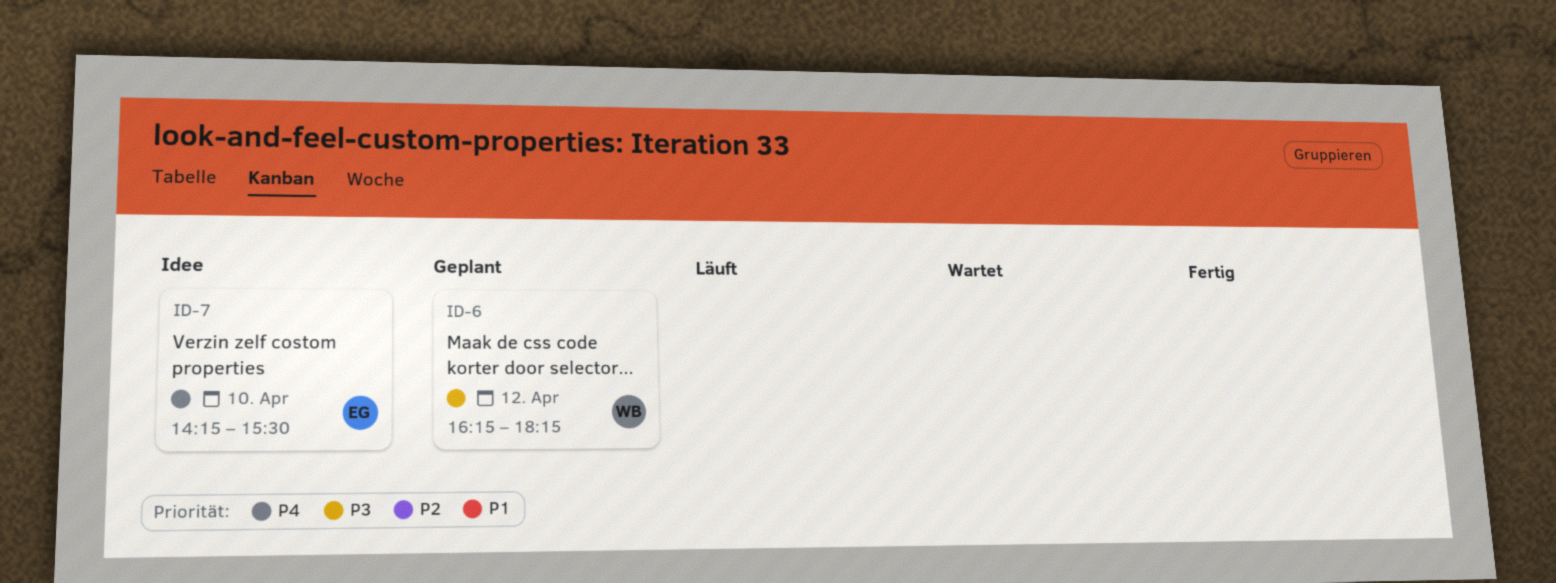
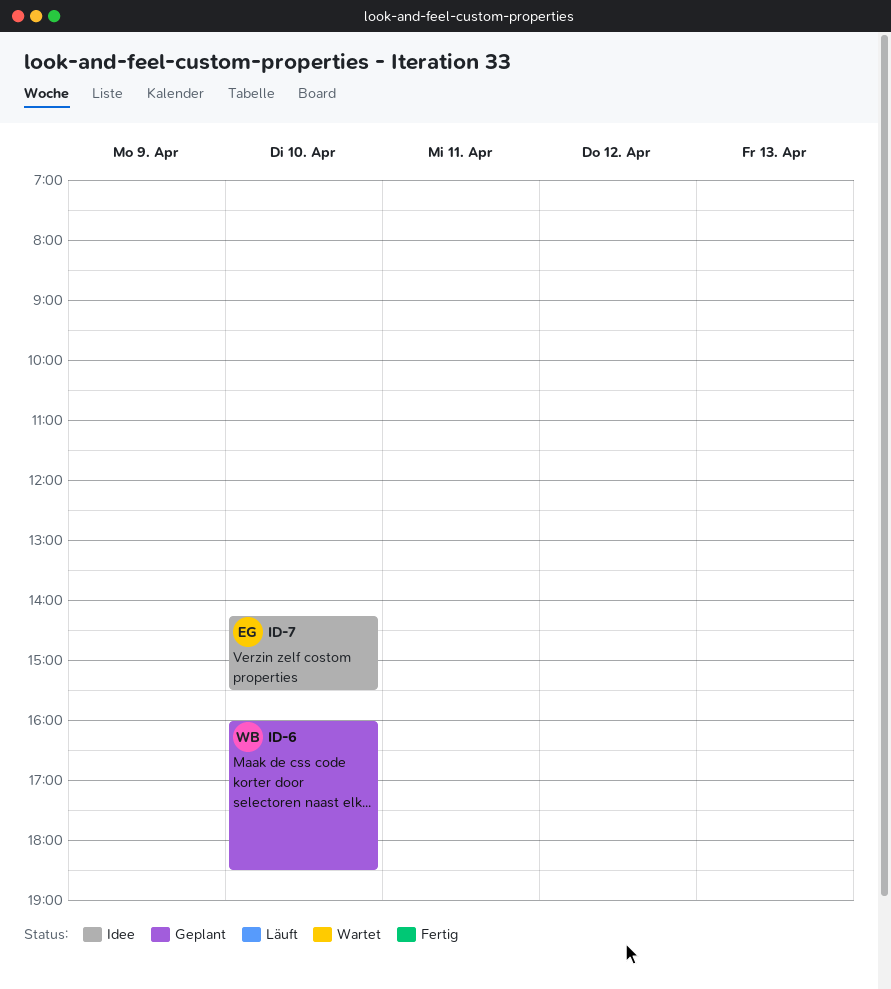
ID-6, day: Apr 12 -> Apr 10
ID-6, begins: 16:15 -> 16:00
ID-6, ends: 18:15 -> 18:30

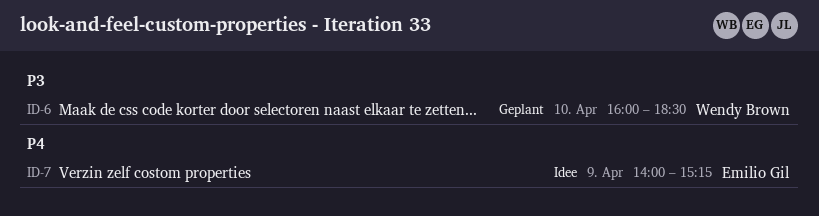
ID-7, day: Apr 10 -> Apr 9
ID-7, begins: 14:15 -> 14:00
ID-7, ends: 15:30 -> 15:15

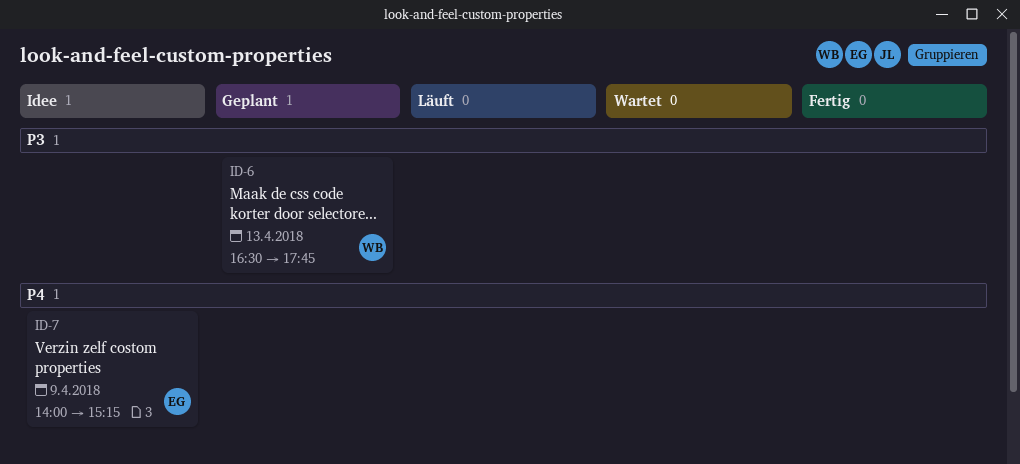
ID-6, day: Apr 10 -> Apr 13
ID-6, begins: 16:00 -> 16:30
ID-6, ends: 18:30 -> 17:45

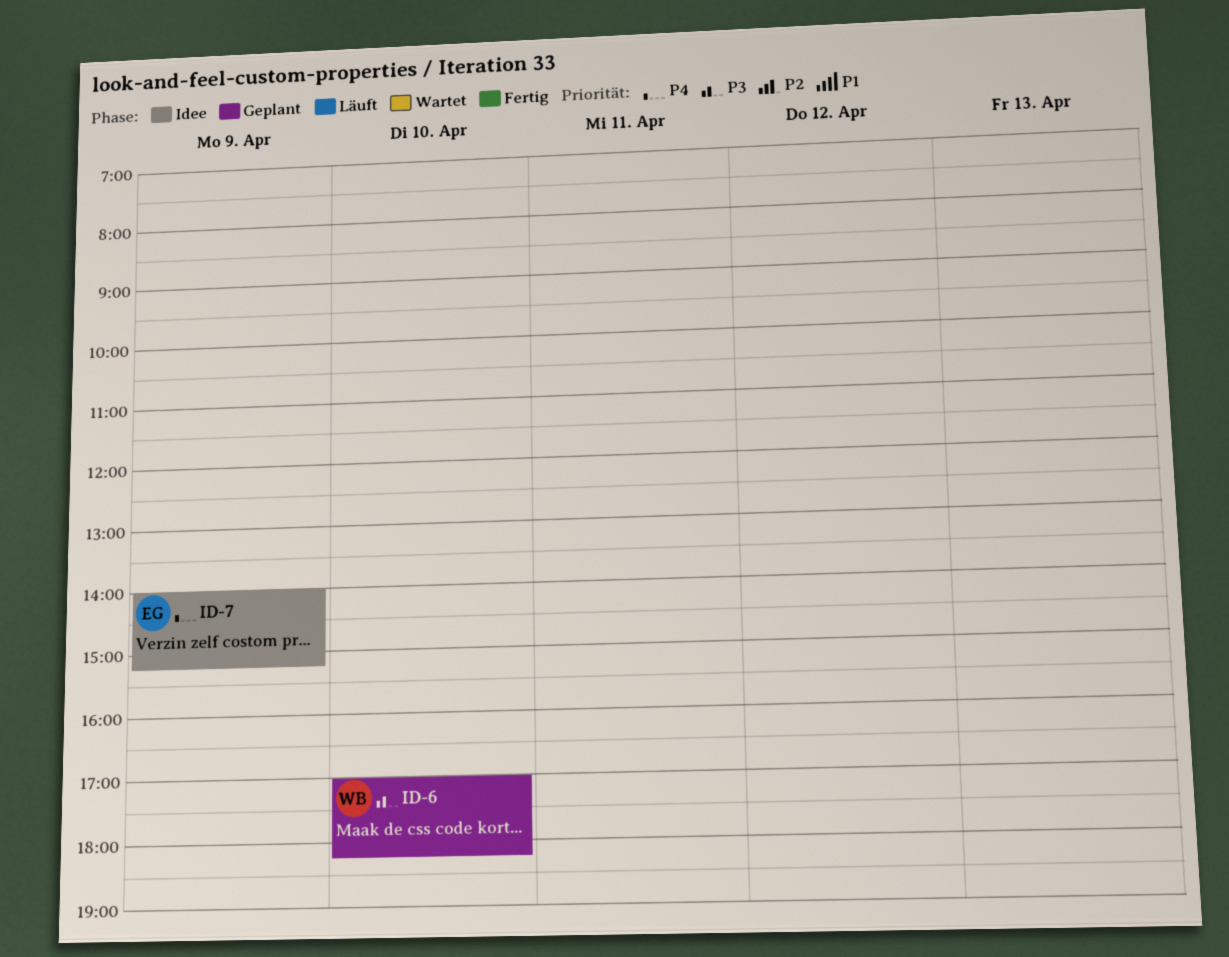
ID-6, day: Apr 13 -> Apr 10
ID-6, begins: 16:30 -> 17:00
ID-6, ends: 17:45 -> 18:15

